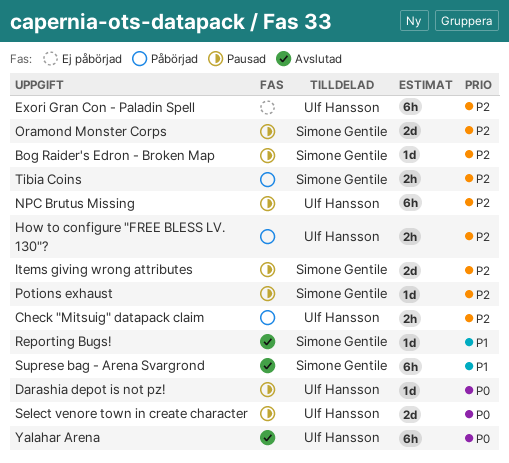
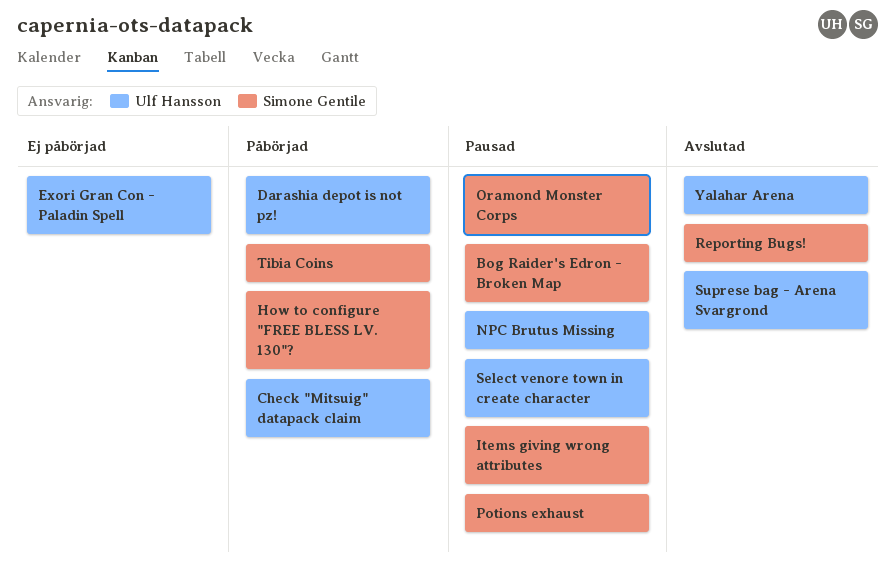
Darashia depot is not pz!, status: Pausad -> Påbörjad
How to configure "FREE BLESS LV. 130"?, owner: Ulf Hansson -> Simone Gentile
Suprese bag - Arena Svargrond, owner: Simone Gentile -> Ulf Hansson

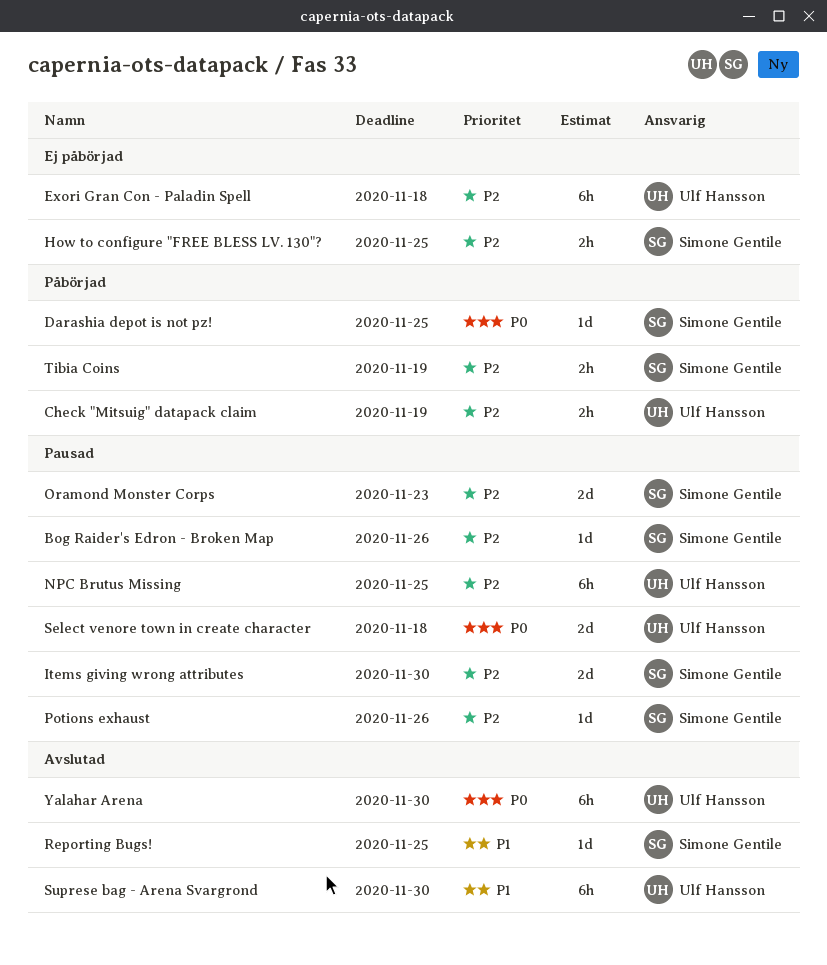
Darashia depot is not pz!, owner: Ulf Hansson -> Simone Gentile
How to configure "FREE BLESS LV. 130"?, status: Påbörjad -> Ej påbörjad

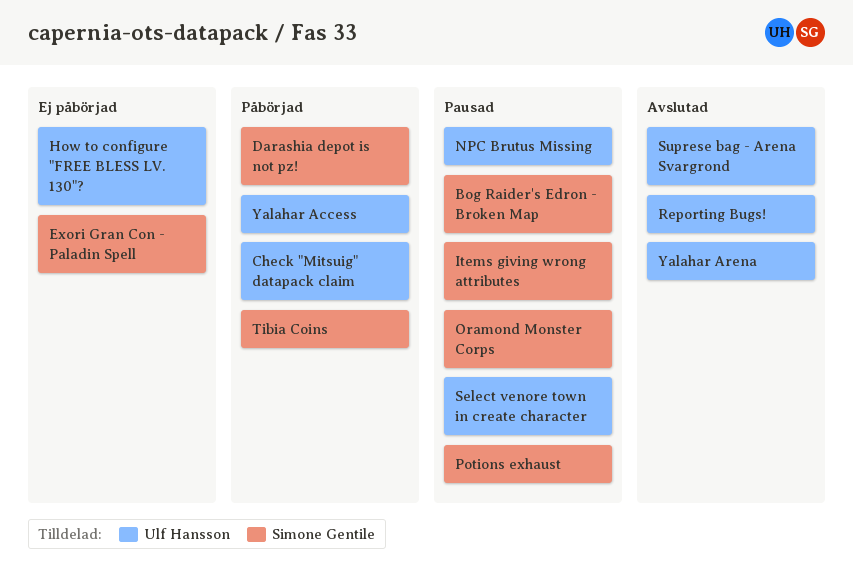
Exori Gran Con - Paladin Spell, owner: Ulf Hansson -> Simone Gentile
How to configure "FREE BLESS LV. 130"?, owner: Simone Gentile -> Ulf Hansson
Reporting Bugs!, owner: Simone Gentile -> Ulf Hansson
Yalahar Access: none -> present

